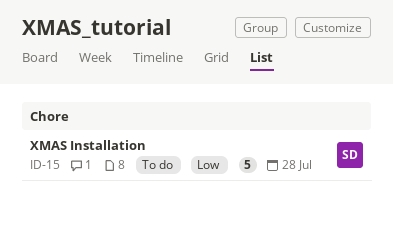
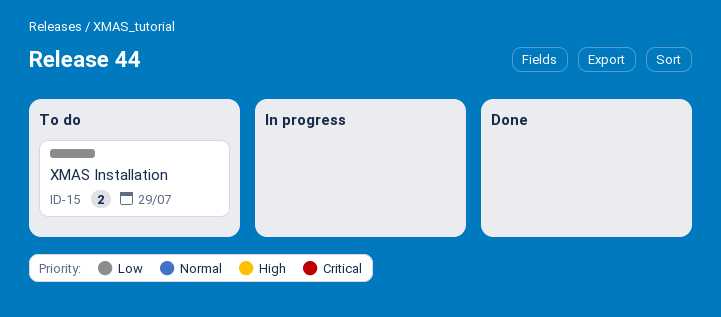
ID-15, estimate: 5 -> 2
ID-15, due: Jul 28 -> Jul 29

